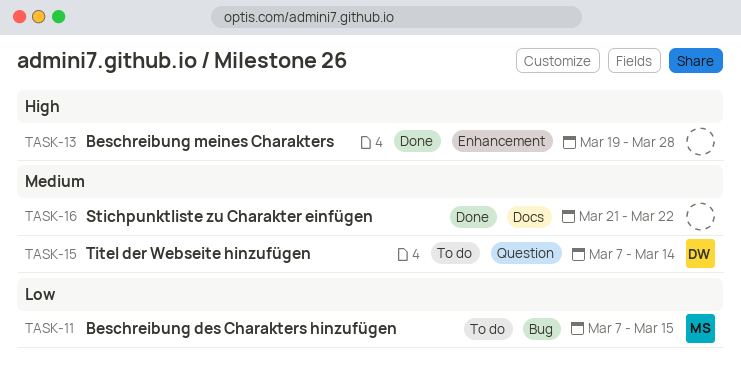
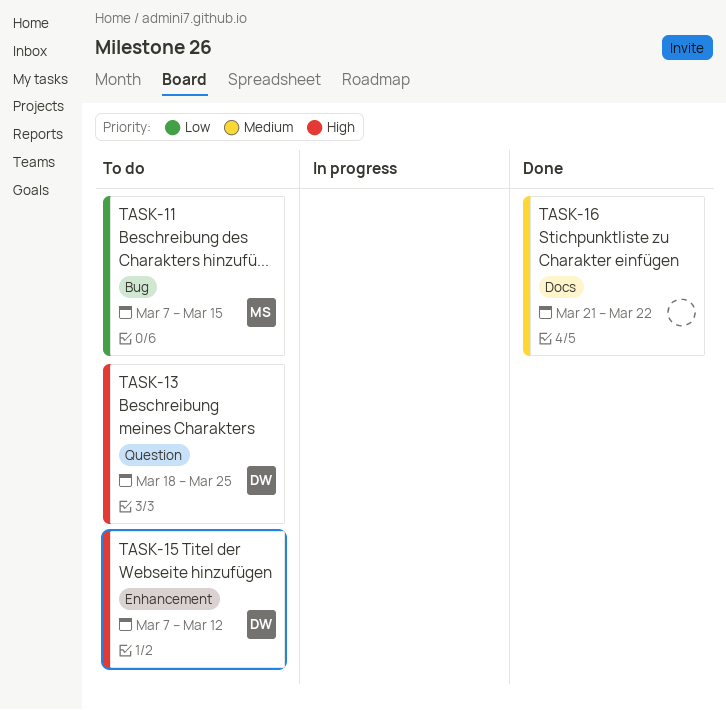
TASK-13, status: Done -> To do
TASK-13, owner: none -> DW
TASK-13, label: Enhancement -> Question
TASK-13, start: Mar 19 -> Mar 18
TASK-13, due: Mar 28 -> Mar 25
TASK-15, priority: Medium -> High
TASK-15, label: Question -> Enhancement
TASK-15, due: Mar 14 -> Mar 12

